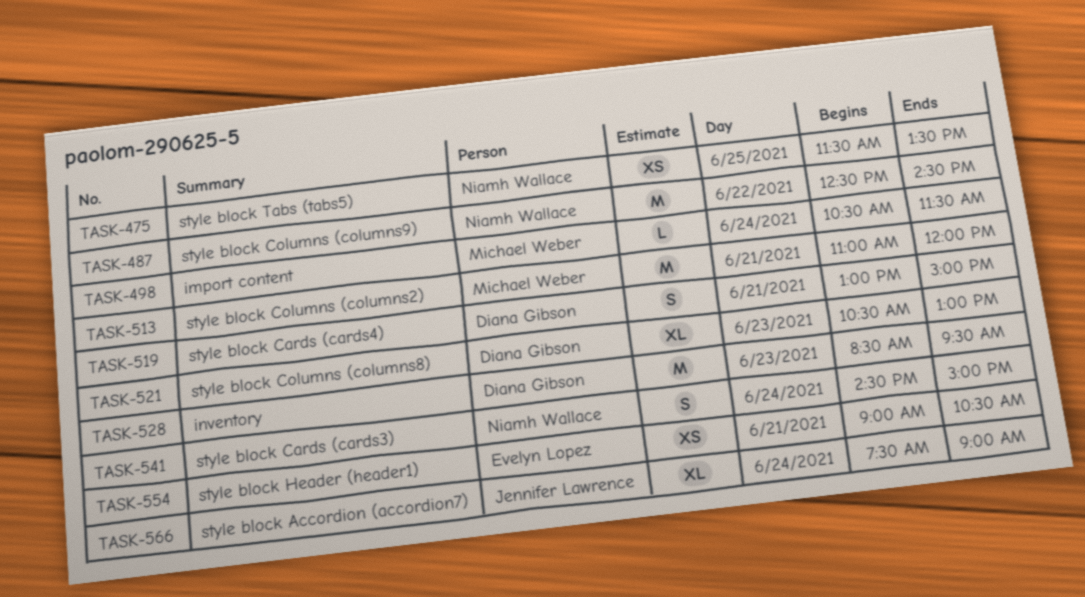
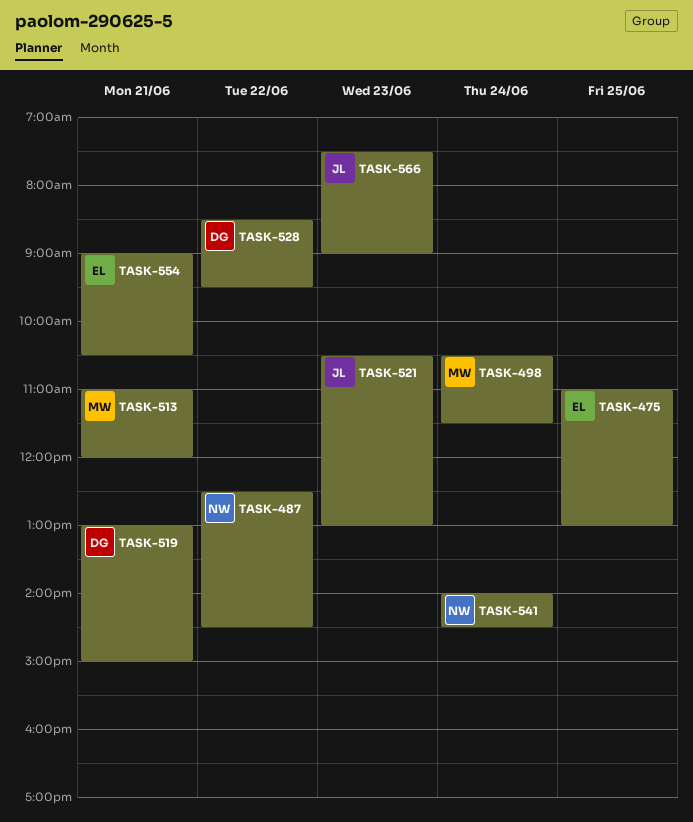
TASK-475, owner: Niamh Wallace -> Evelyn Lopez
TASK-475, begins: 11:30 -> 11:00
TASK-475, ends: 13:30 -> 13:00
TASK-521, owner: Diana Gibson -> Jennifer Lawrence
TASK-528, day: Jun 23 -> Jun 22
TASK-541, begins: 14:30 -> 14:00
TASK-541, ends: 15:00 -> 14:30
TASK-566, day: Jun 24 -> Jun 23

